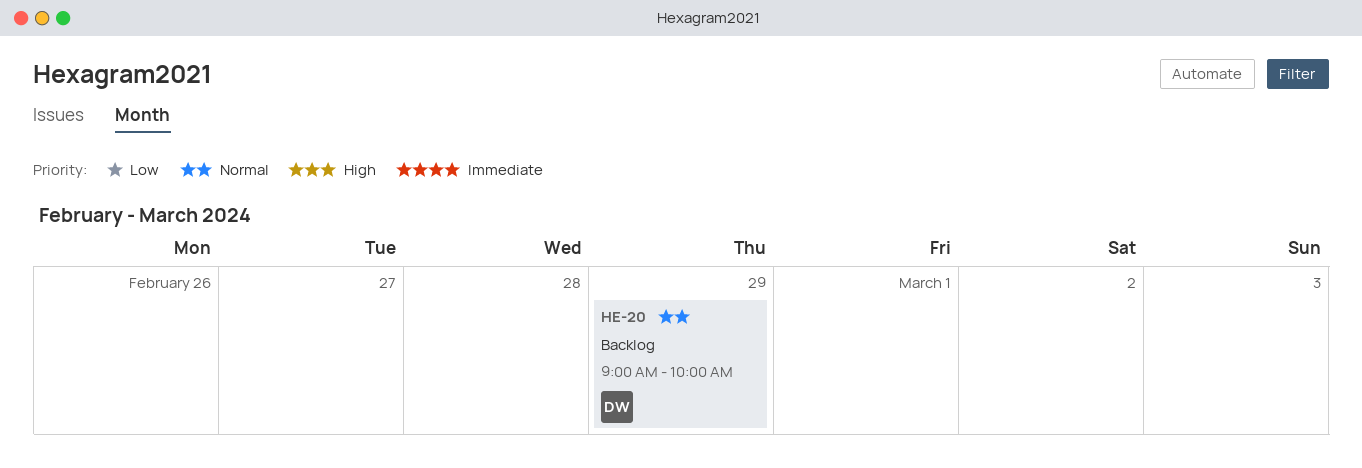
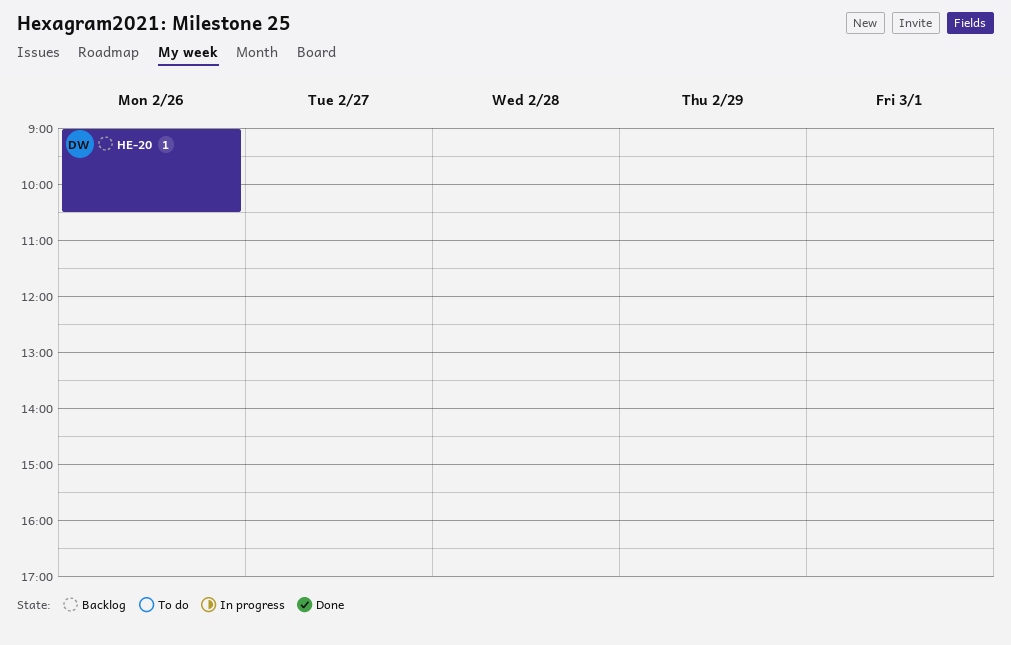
HE-20, day: Feb 29 -> Feb 26
HE-20, ends: 10:00 -> 10:30

